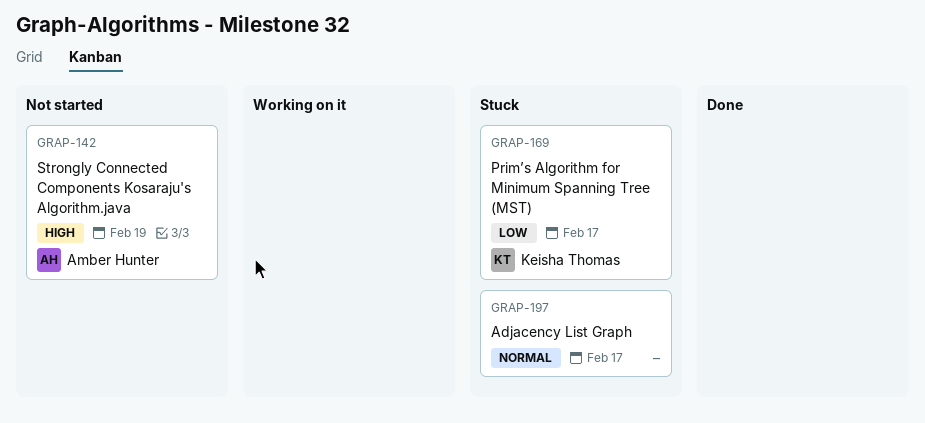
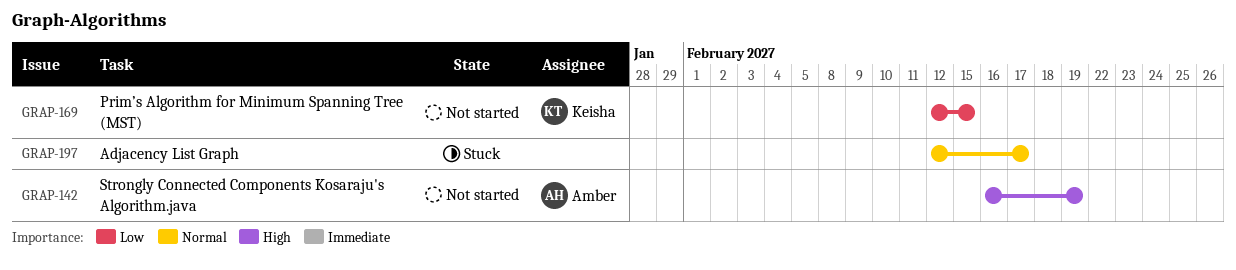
GRAP-169, status: Stuck -> Not started
GRAP-169, due: Feb 17 -> Feb 15

